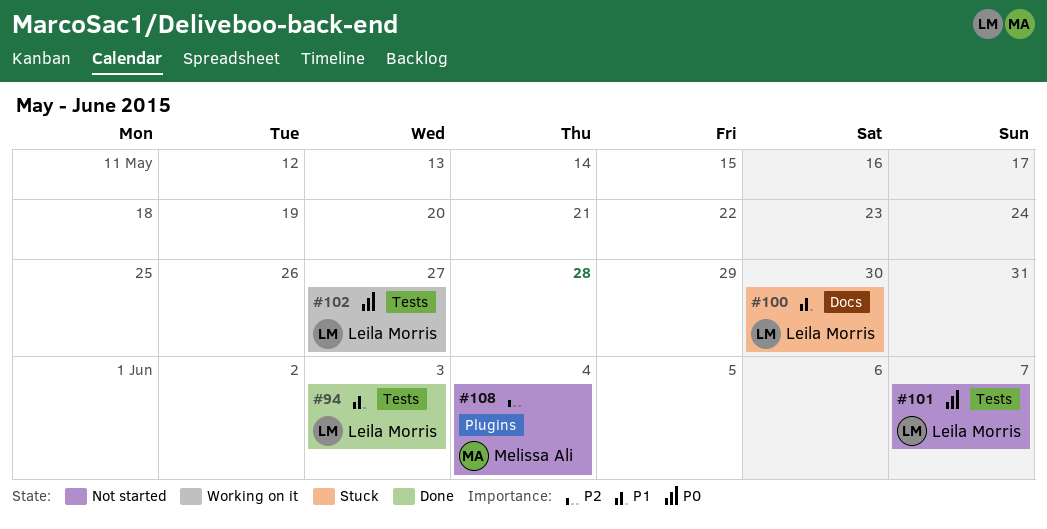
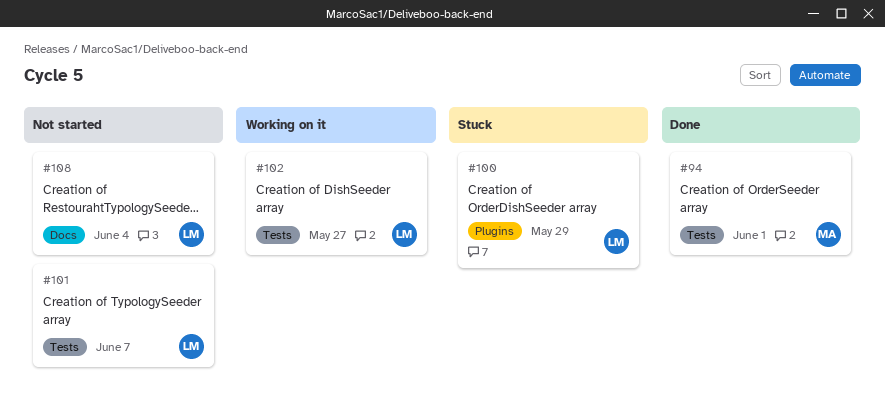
#94, owner: Leila Morris -> Melissa Ali
#94, due: Jun 3 -> Jun 1
#100, label: Docs -> Plugins
#100, due: May 30 -> May 29
#108, owner: Melissa Ali -> Leila Morris
#108, label: Plugins -> Docs

